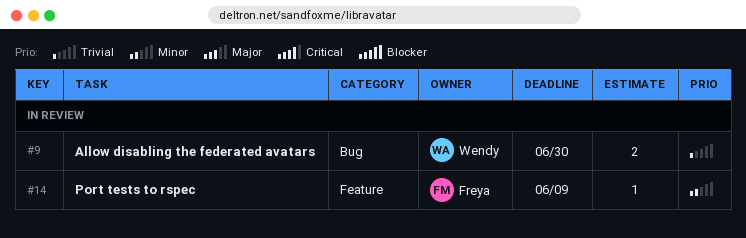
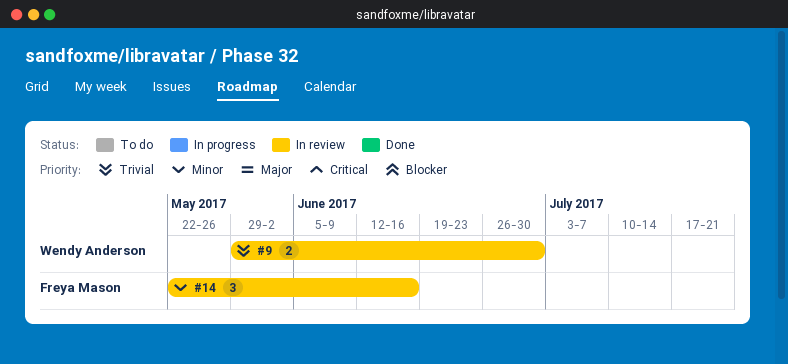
#14, estimate: 1 -> 3
#14, due: Jun 9 -> Jun 16

